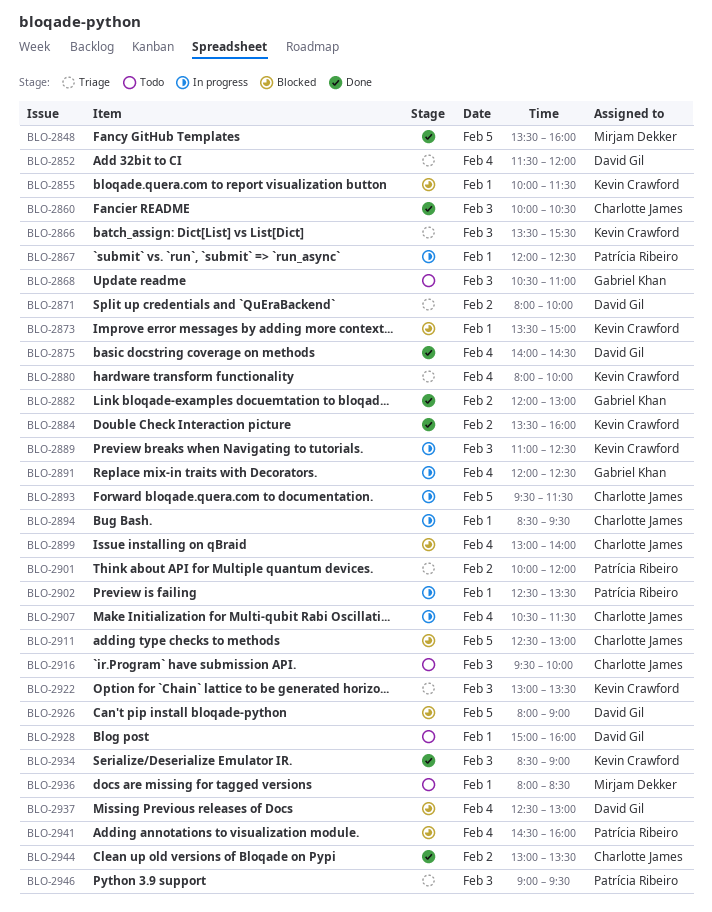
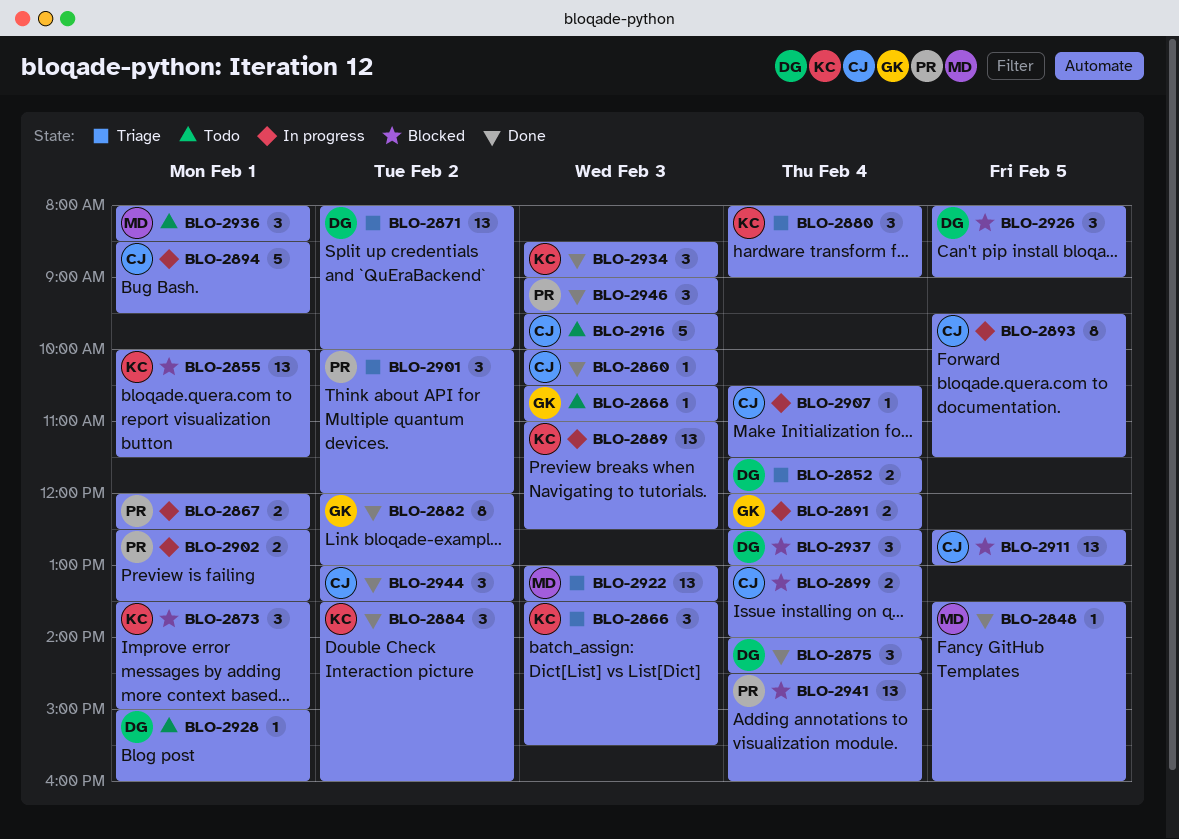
BLO-2880, ends: 10:00 -> 09:00
BLO-2922, owner: Kevin Crawford -> Mirjam Dekker
BLO-2946, status: Triage -> Done

